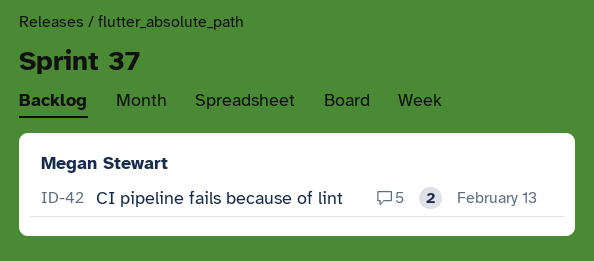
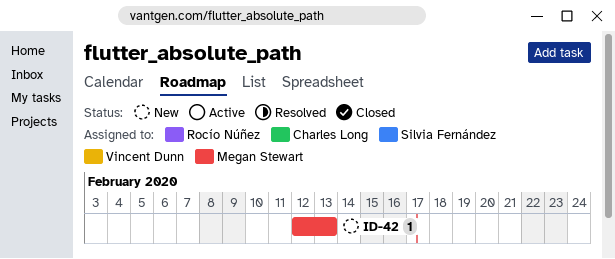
ID-42, estimate: 2 -> 1

